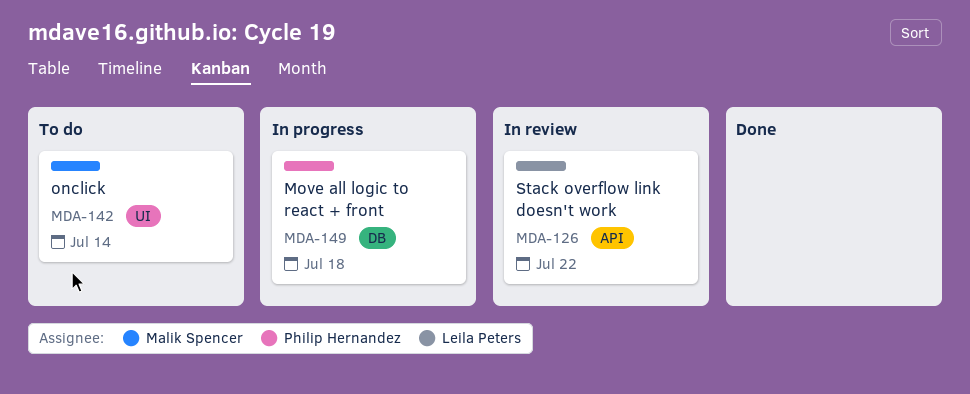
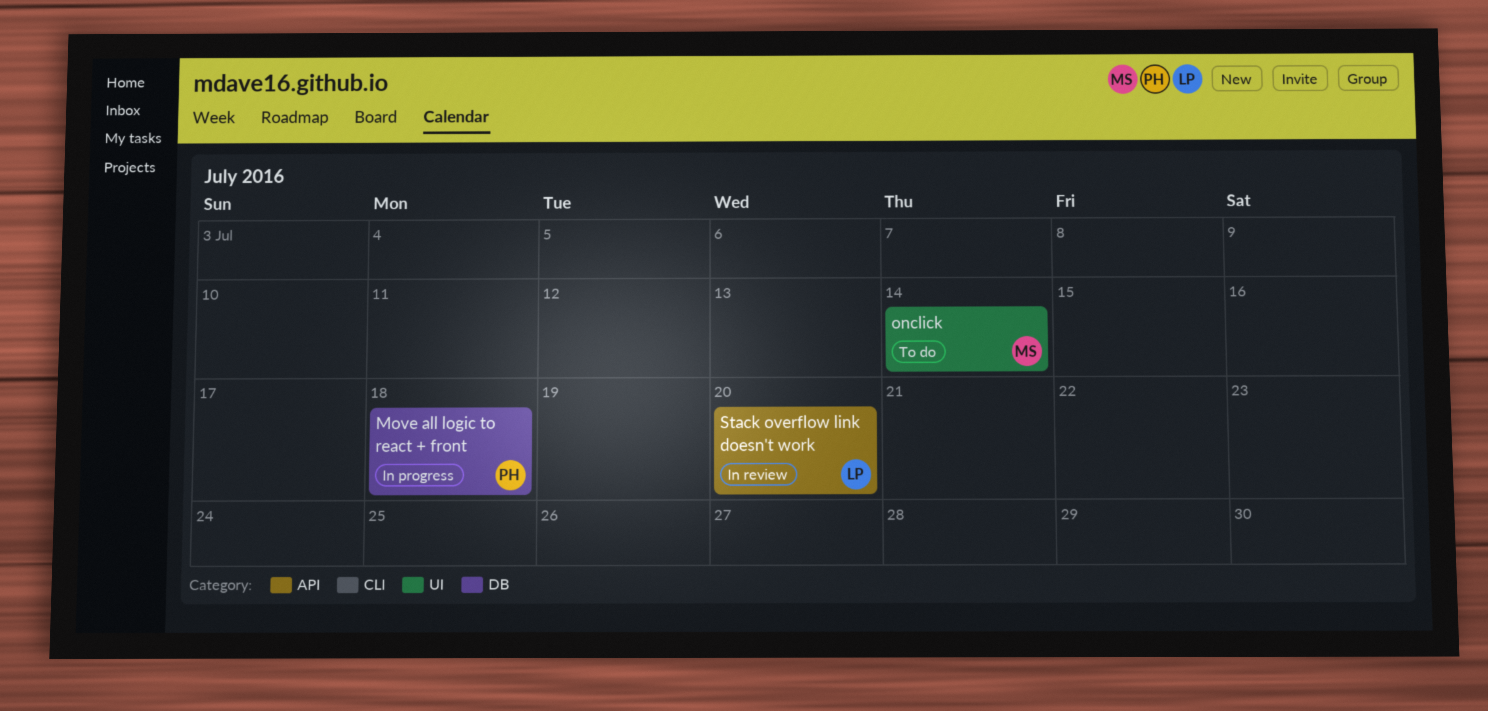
Stack overflow link doesn't work, due: Jul 22 -> Jul 20

